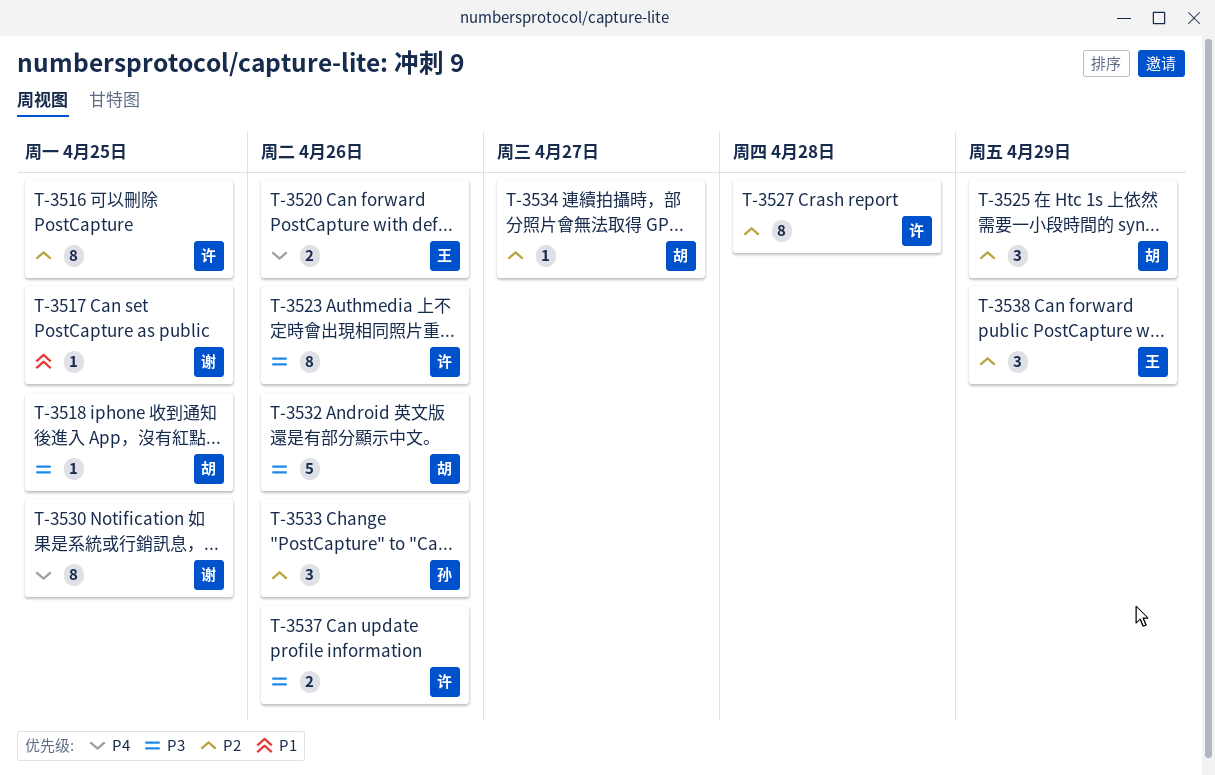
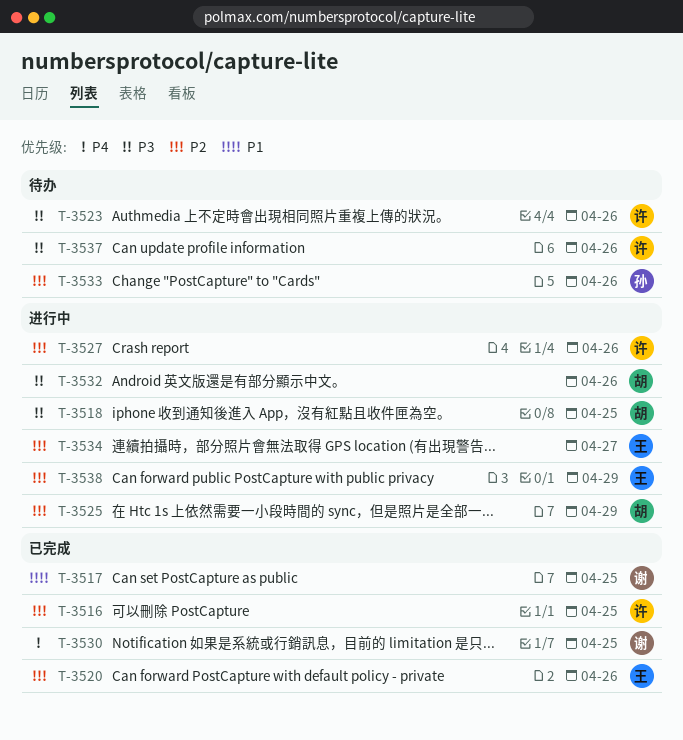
T-3520, priority: P4 -> P2
T-3527, due: Apr 28 -> Apr 26
T-3534, owner: 胡 -> 王

